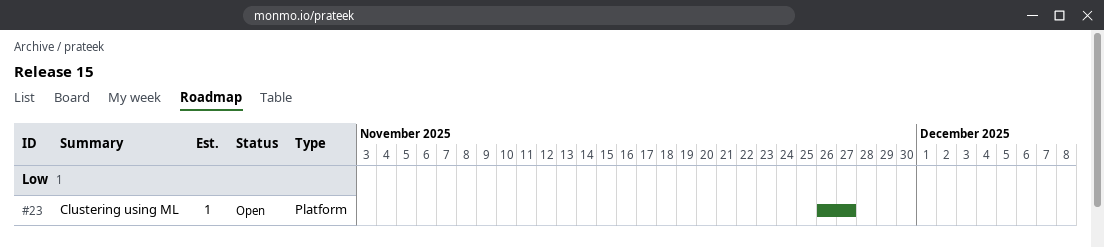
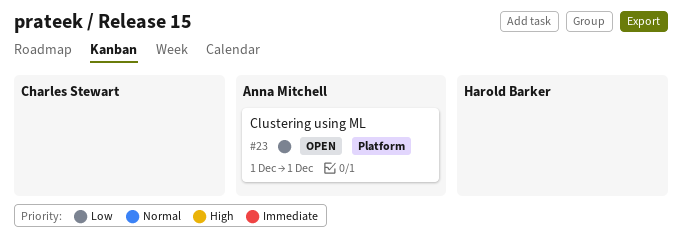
#23, start: Nov 26 -> Dec 1
#23, due: Nov 27 -> Dec 1

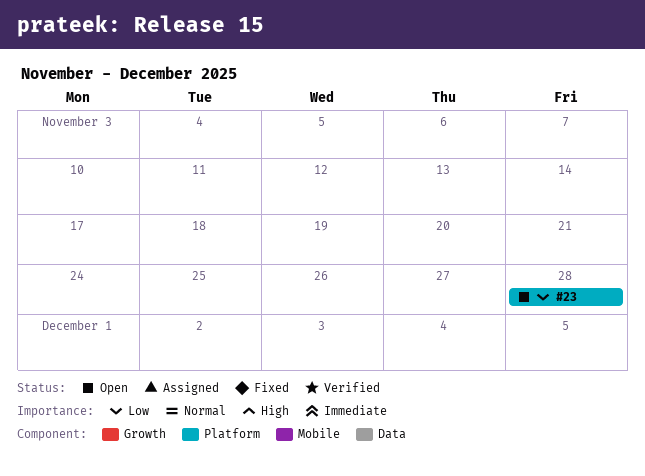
#23, start: Dec 1 -> Nov 28
#23, due: Dec 1 -> Nov 28

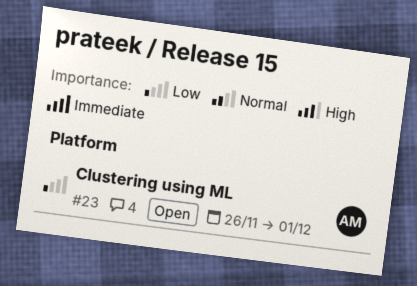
#23, start: Nov 28 -> Nov 26
#23, due: Nov 28 -> Dec 1

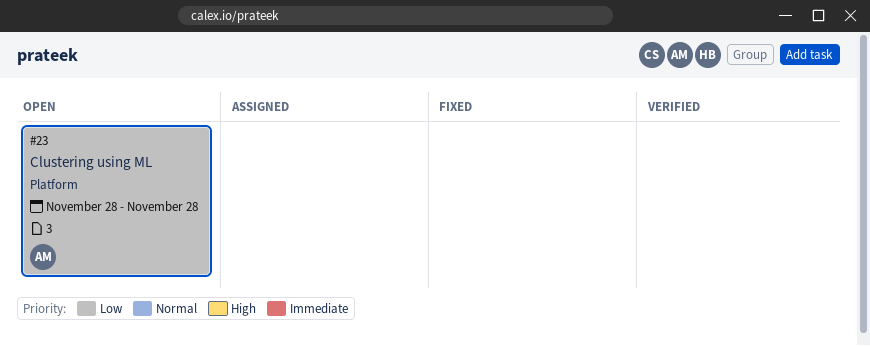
#23, start: Nov 26 -> Nov 28
#23, due: Dec 1 -> Nov 28

